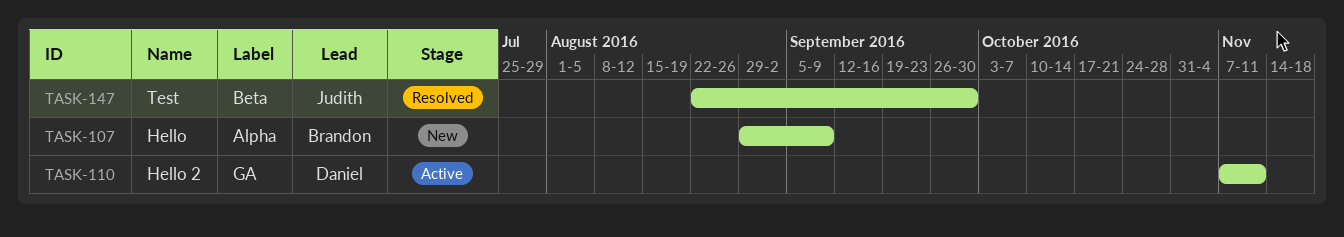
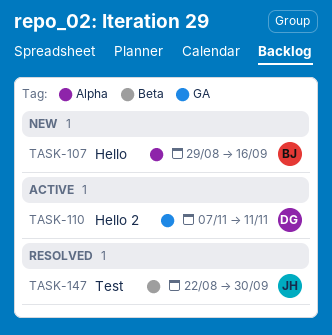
TASK-107, due: Sep 9 -> Sep 16

